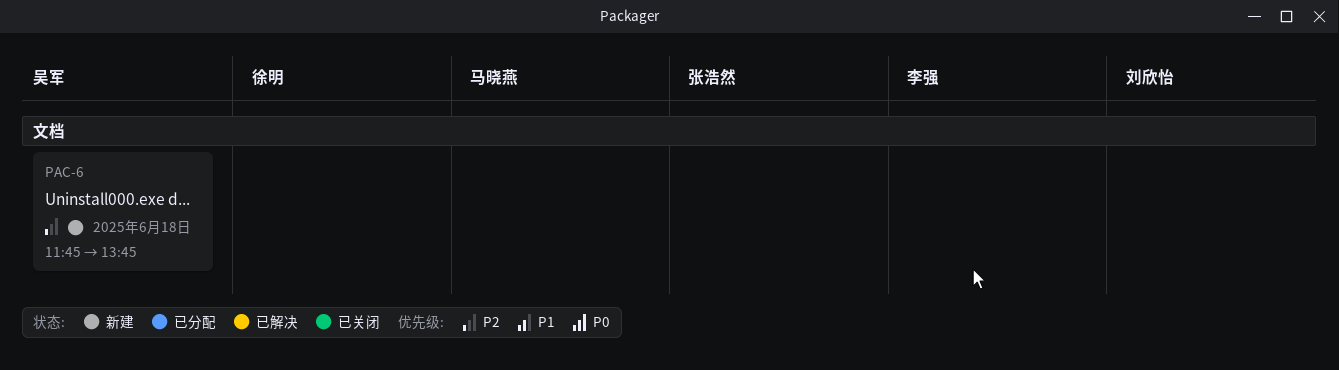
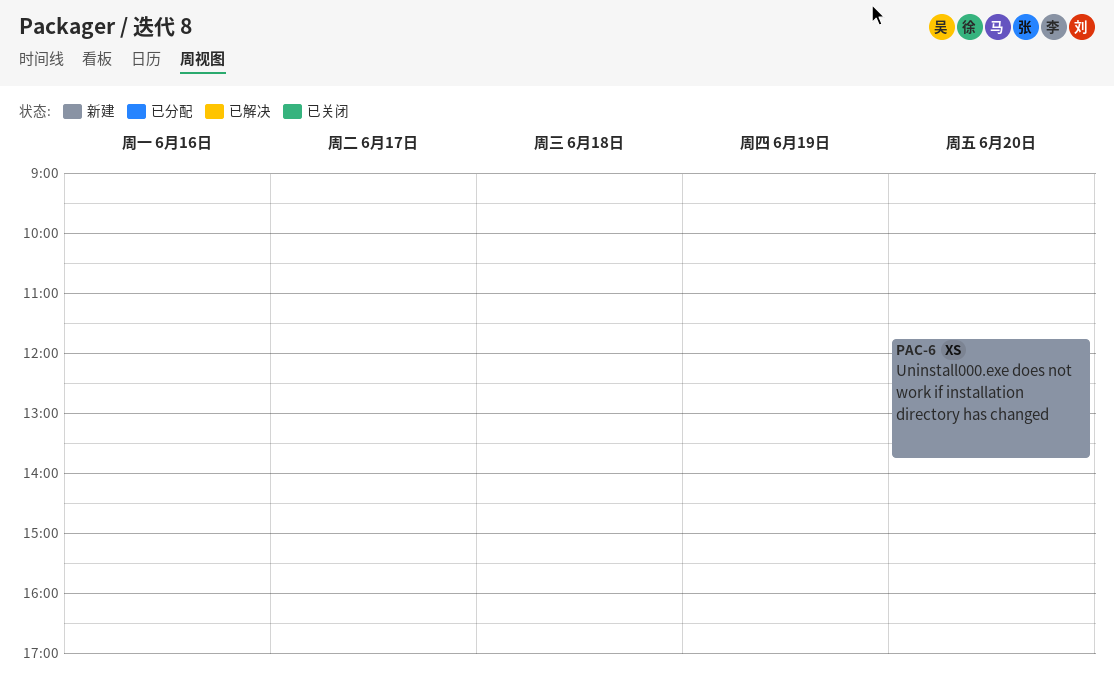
PAC-6, day: Jun 18 -> Jun 20

